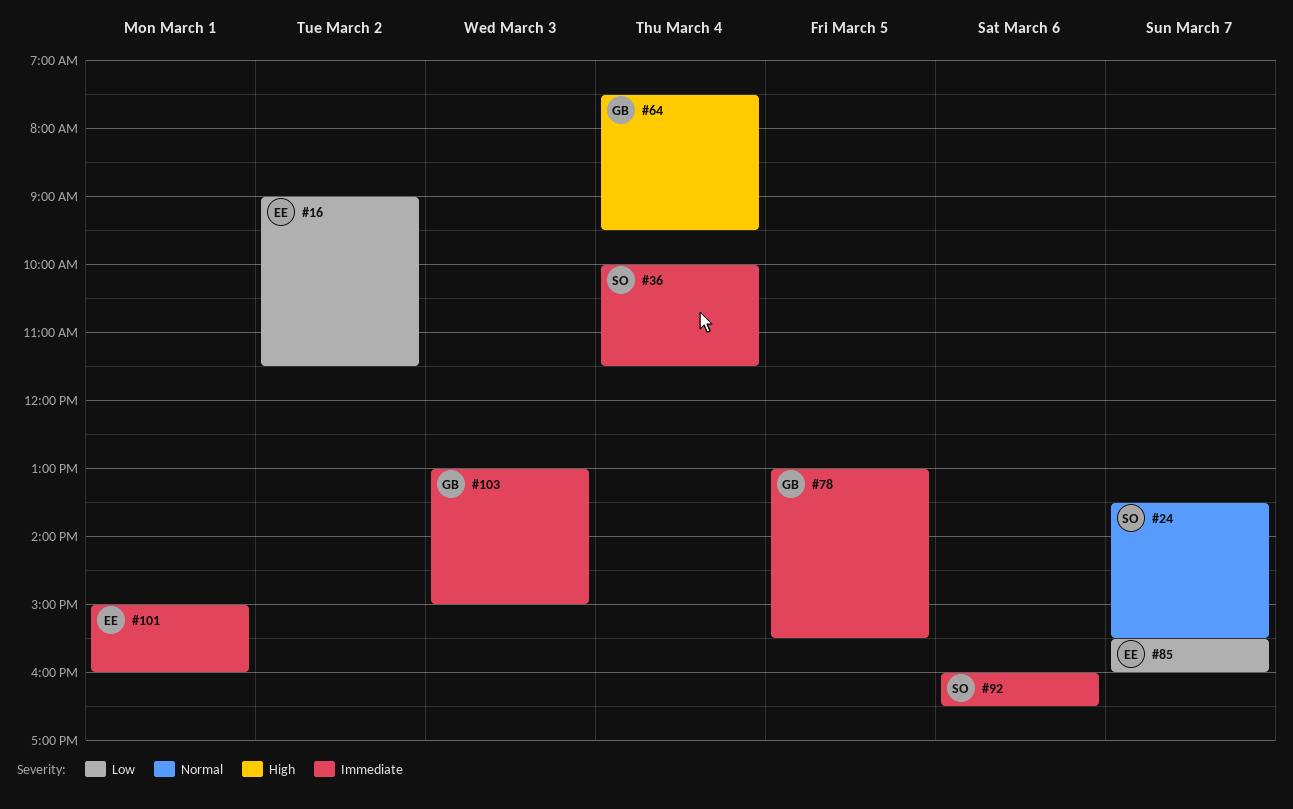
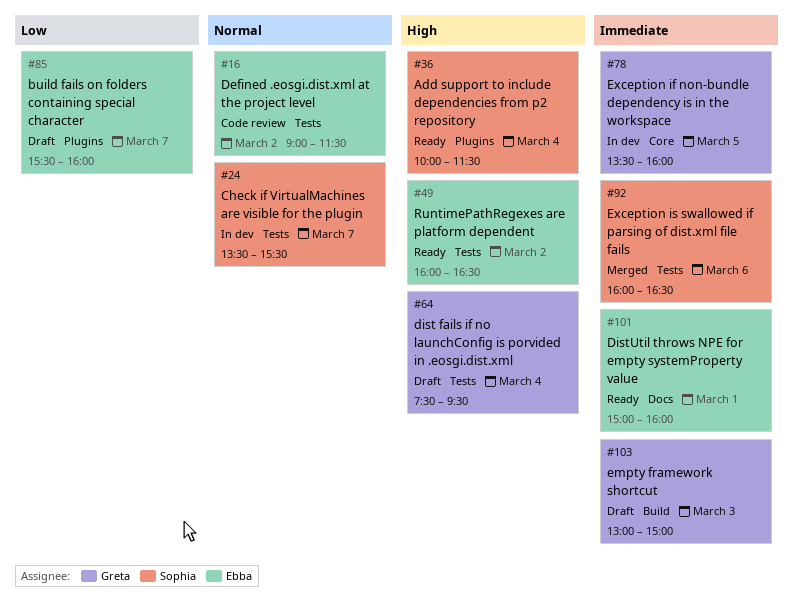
#16, priority: Low -> Normal
#36, priority: Immediate -> High
#49: none -> present
#78, begins: 13:00 -> 13:30
#78, ends: 15:30 -> 16:00

